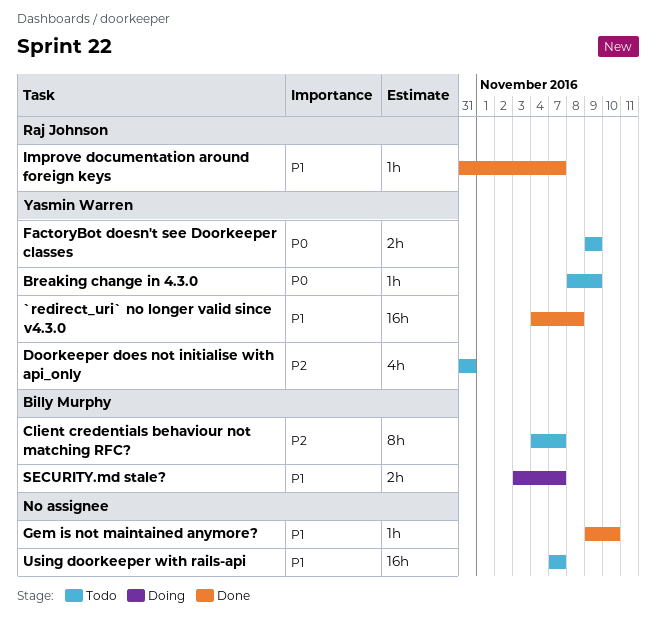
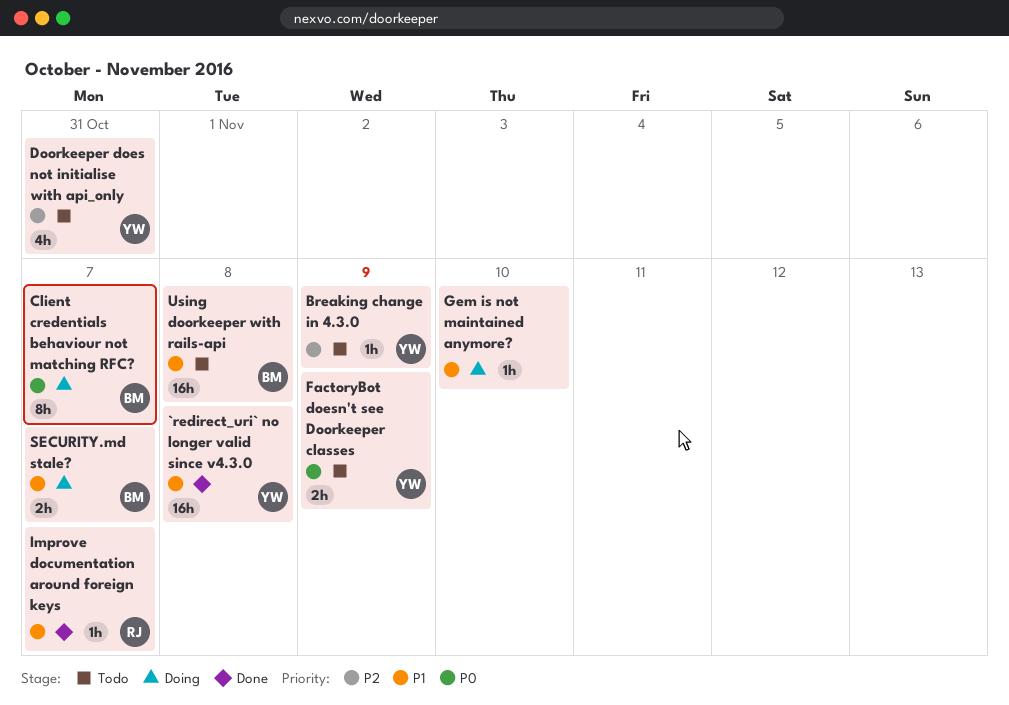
Breaking change in 4.3.0, priority: P0 -> P2
Client credentials behaviour not matching RFC?, status: Todo -> Doing
Client credentials behaviour not matching RFC?, priority: P2 -> P0
Gem is not maintained anymore?, status: Done -> Doing
Using doorkeeper with rails-api, owner: none -> Billy Murphy
Using doorkeeper with rails-api, due: Nov 7 -> Nov 8

